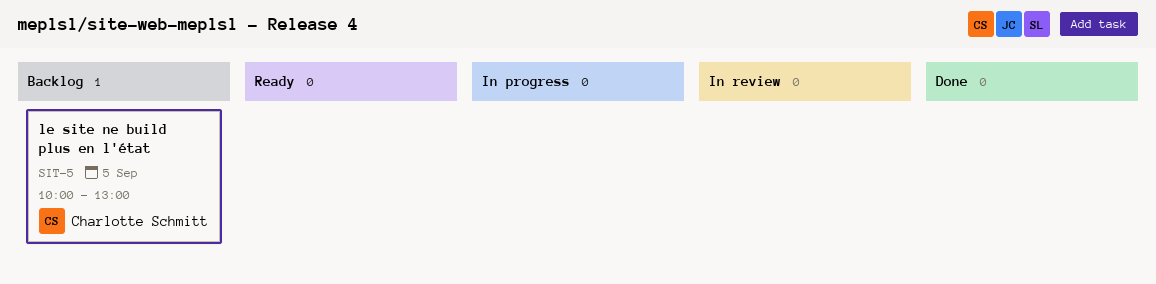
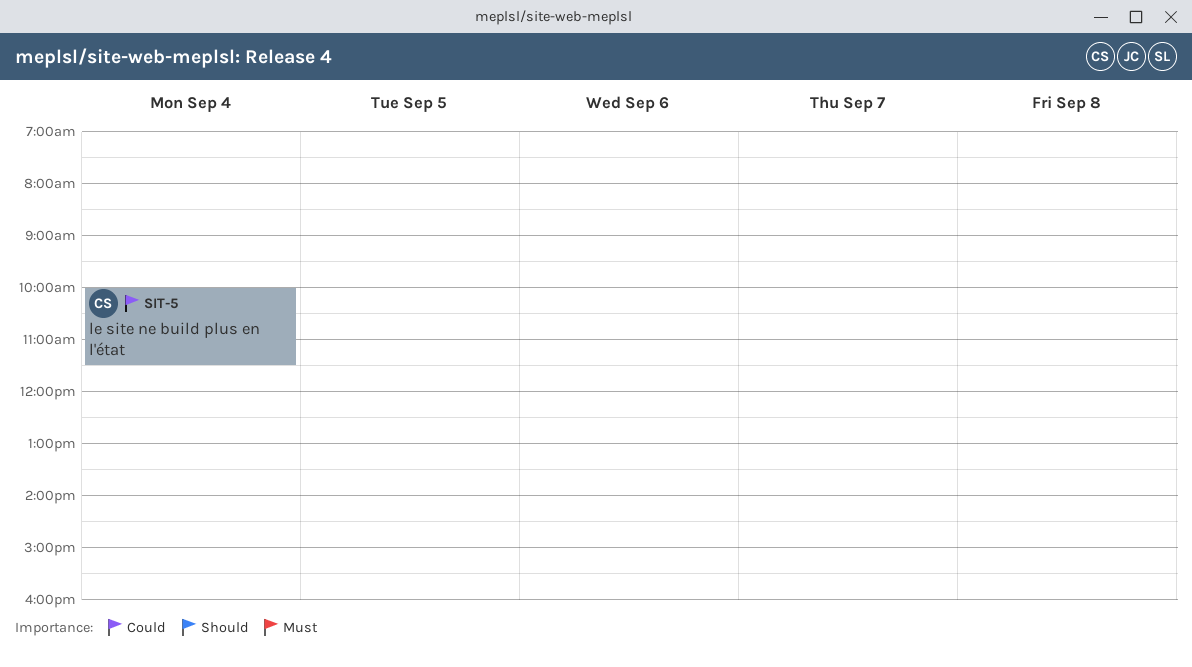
SIT-5, day: Sep 5 -> Sep 4
SIT-5, ends: 13:00 -> 11:30

